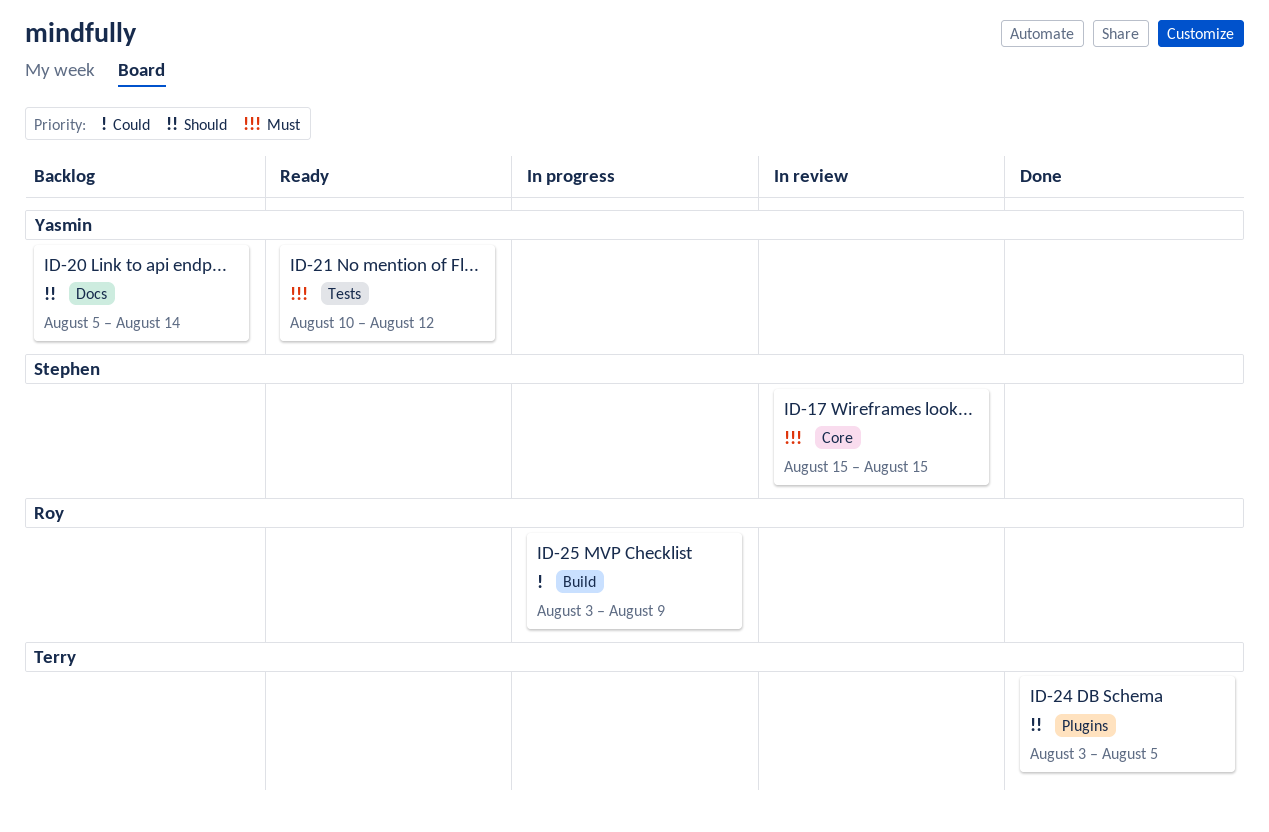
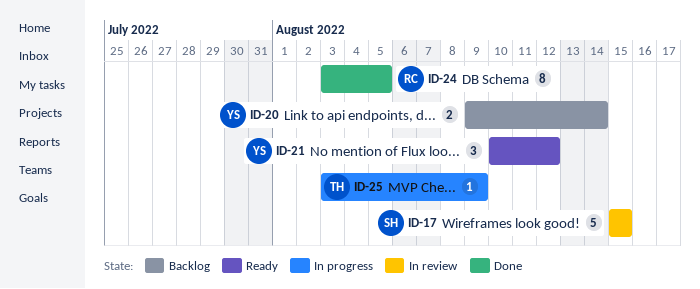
ID-20, start: Aug 5 -> Aug 9
ID-24, owner: Terry -> Roy
ID-25, owner: Roy -> Terry

